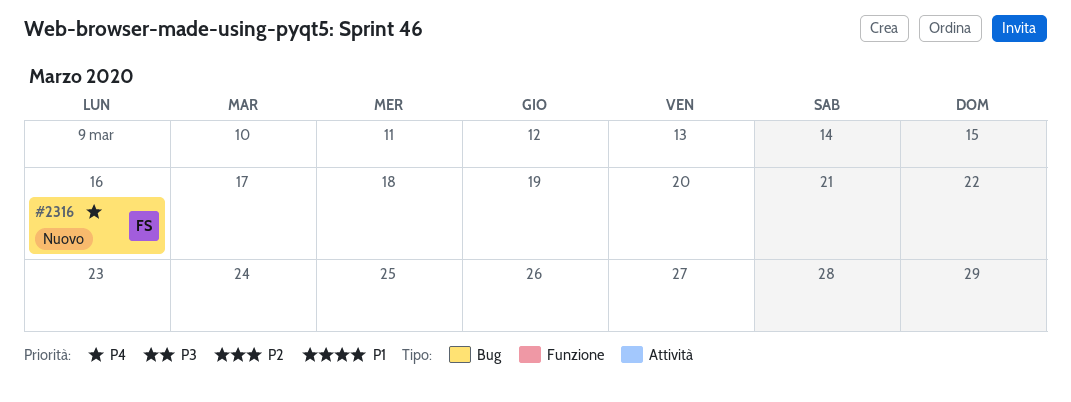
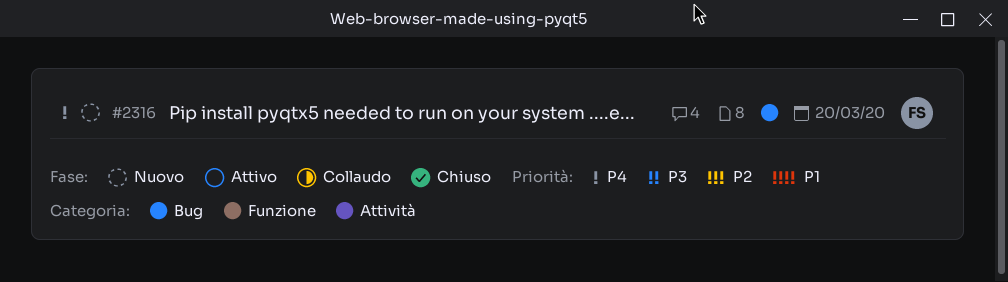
#2316, due: Mar 16 -> Mar 20

